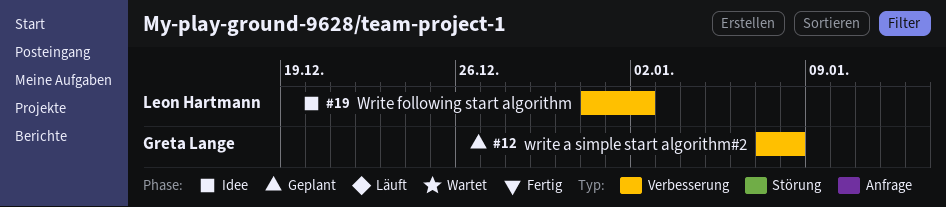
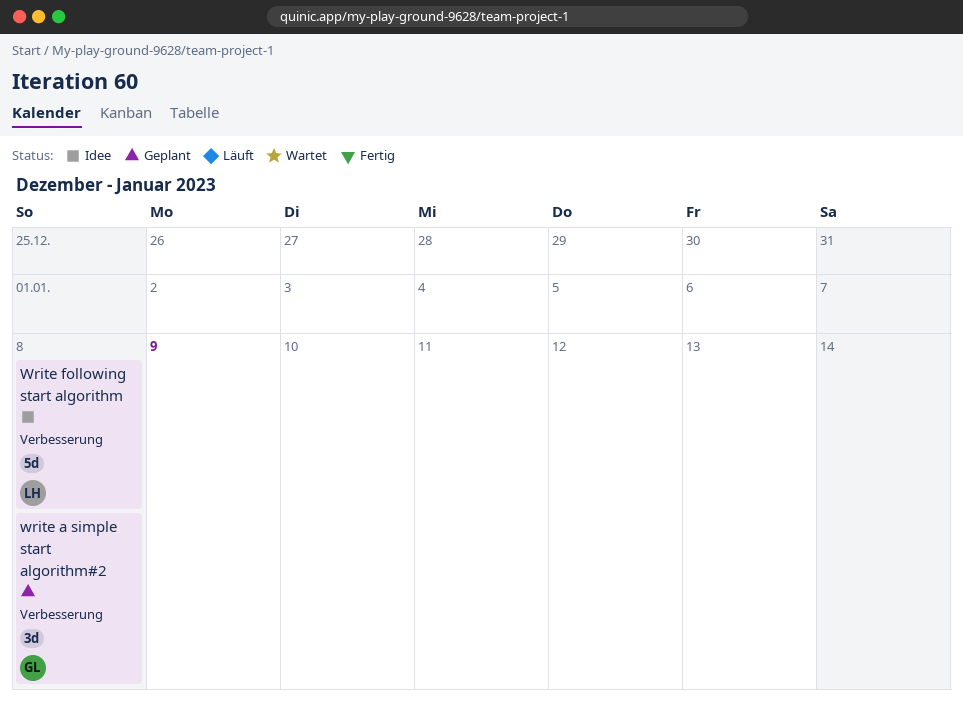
Write following start algorithm, due: Jan 2 -> Jan 8

